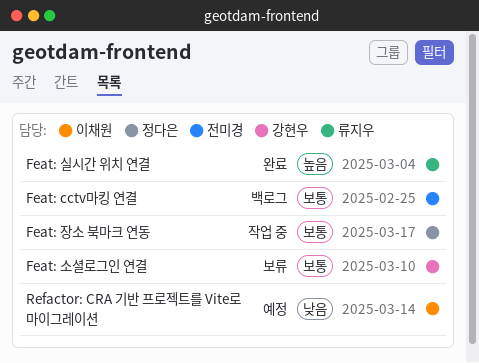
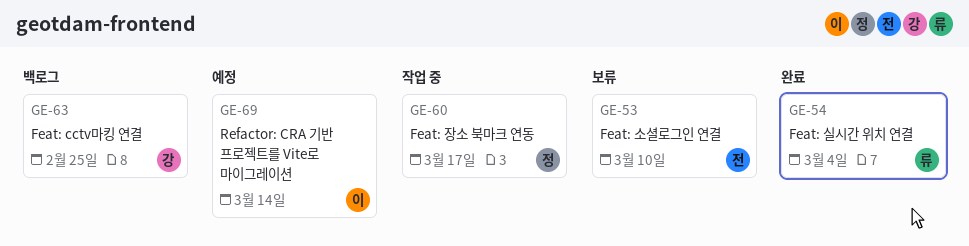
Feat: cctv마킹 연결, owner: 전미경 -> 강현우
Feat: 소셜로그인 연결, owner: 강현우 -> 전미경

